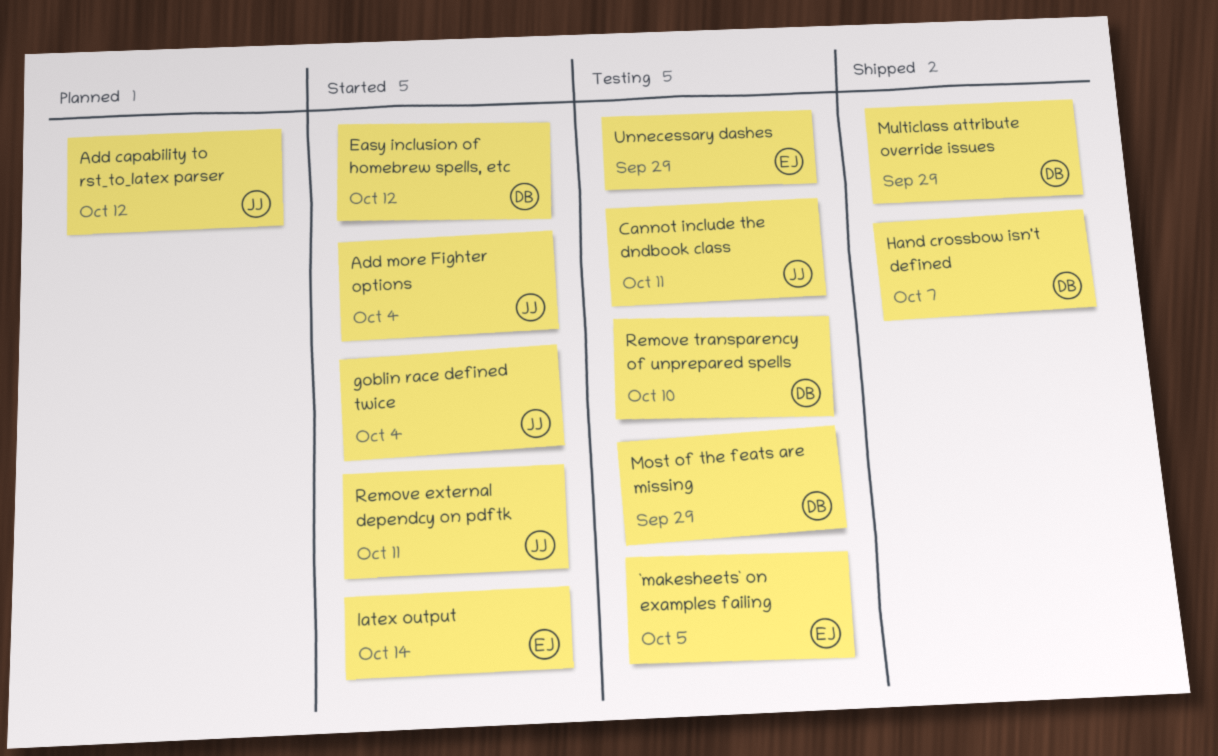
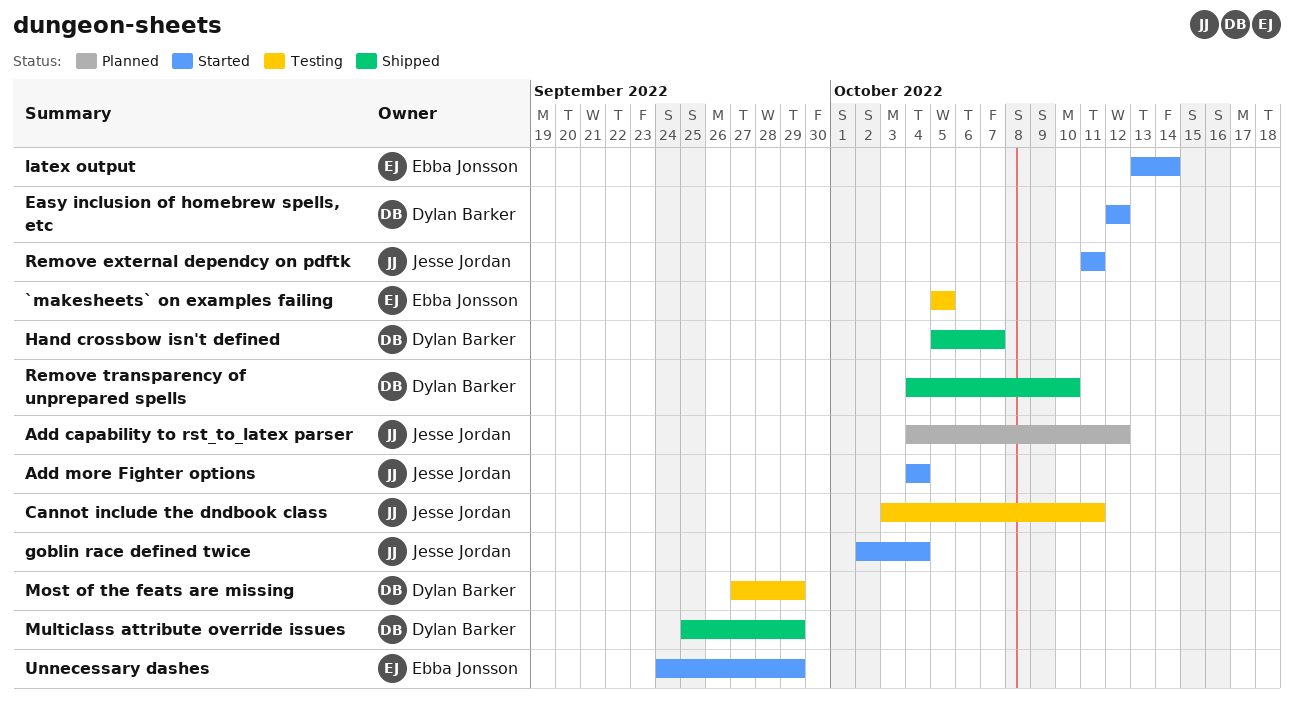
Remove transparency of unprepared spells, status: Testing -> Shipped
Unnecessary dashes, status: Testing -> Started

